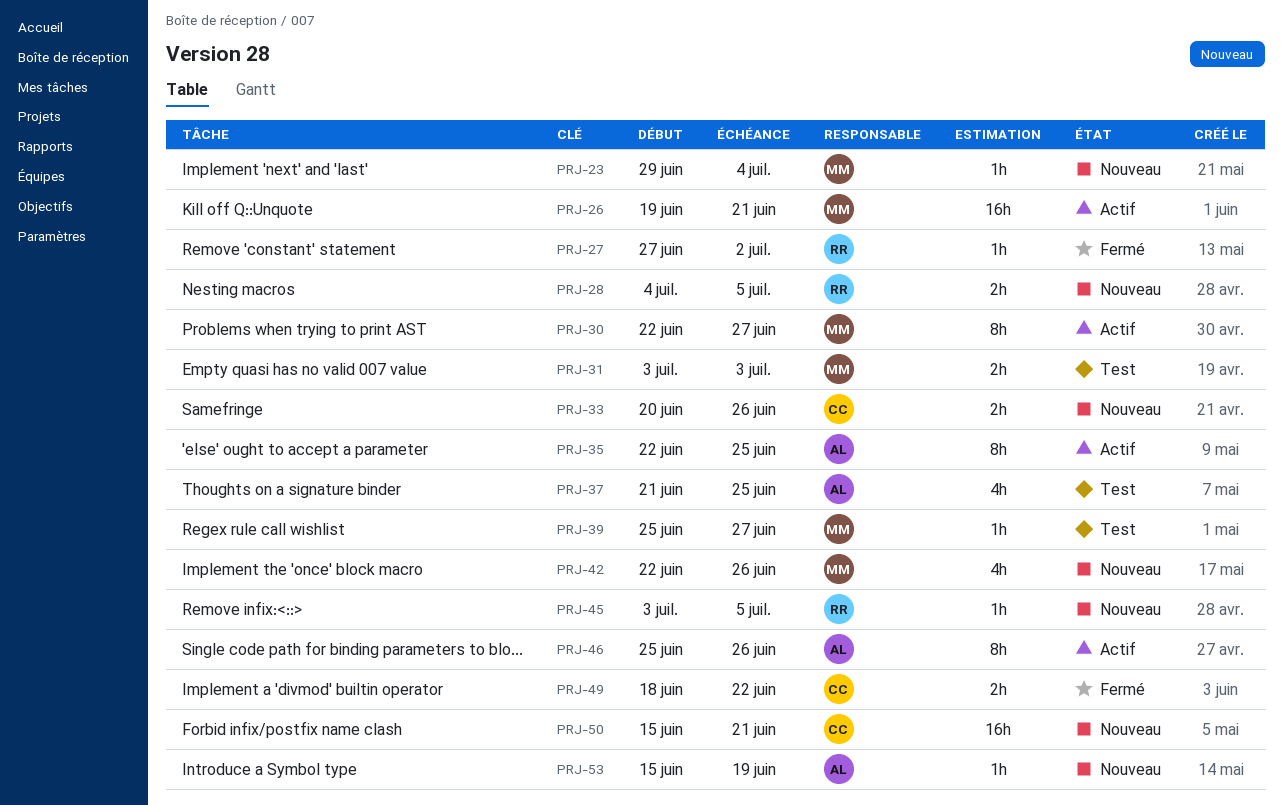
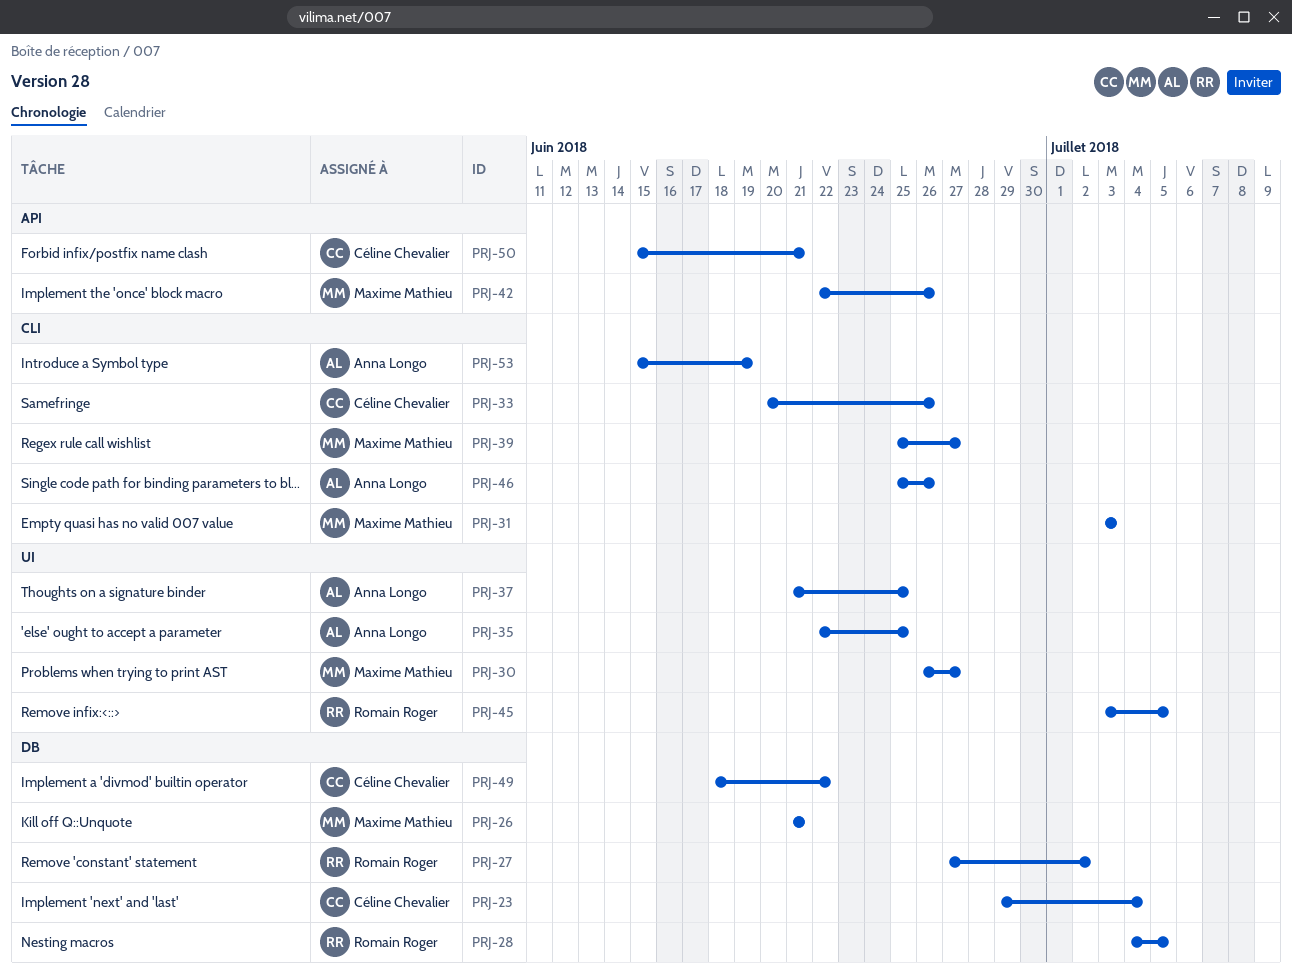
PRJ-23, owner: Maxime Mathieu -> Céline Chevalier
PRJ-26, start: Jun 19 -> Jun 21
PRJ-30, start: Jun 22 -> Jun 26

